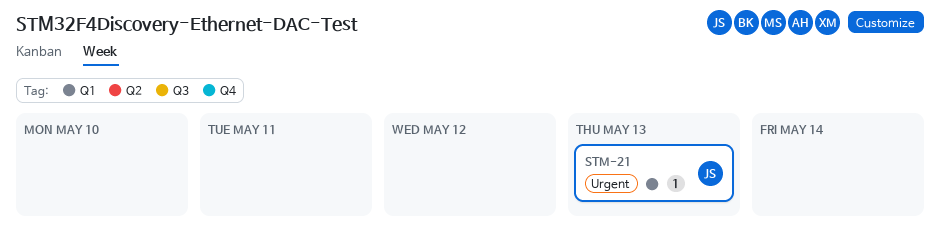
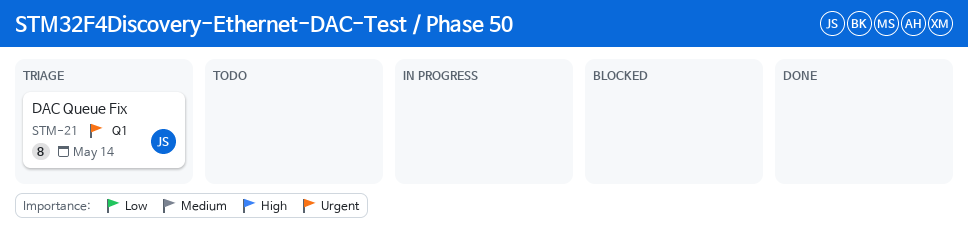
STM-21, estimate: 1 -> 8
STM-21, due: May 13 -> May 14

